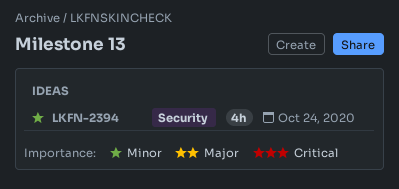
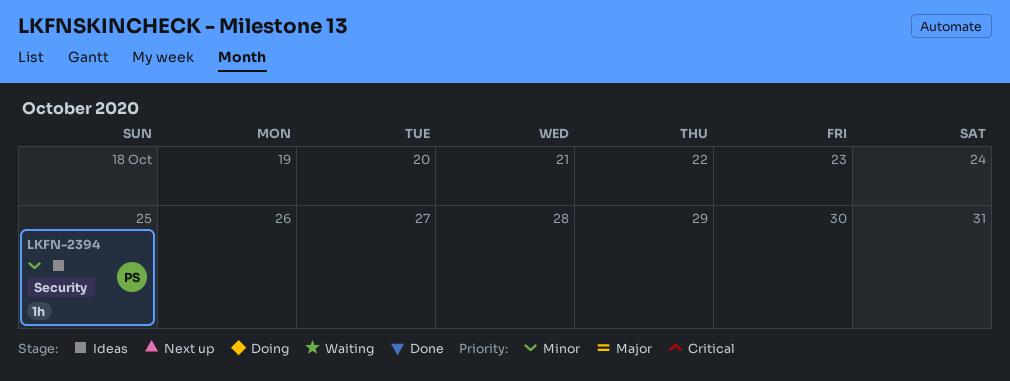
LKFN-2394, estimate: 4h -> 1h
LKFN-2394, due: Oct 24 -> Oct 25

